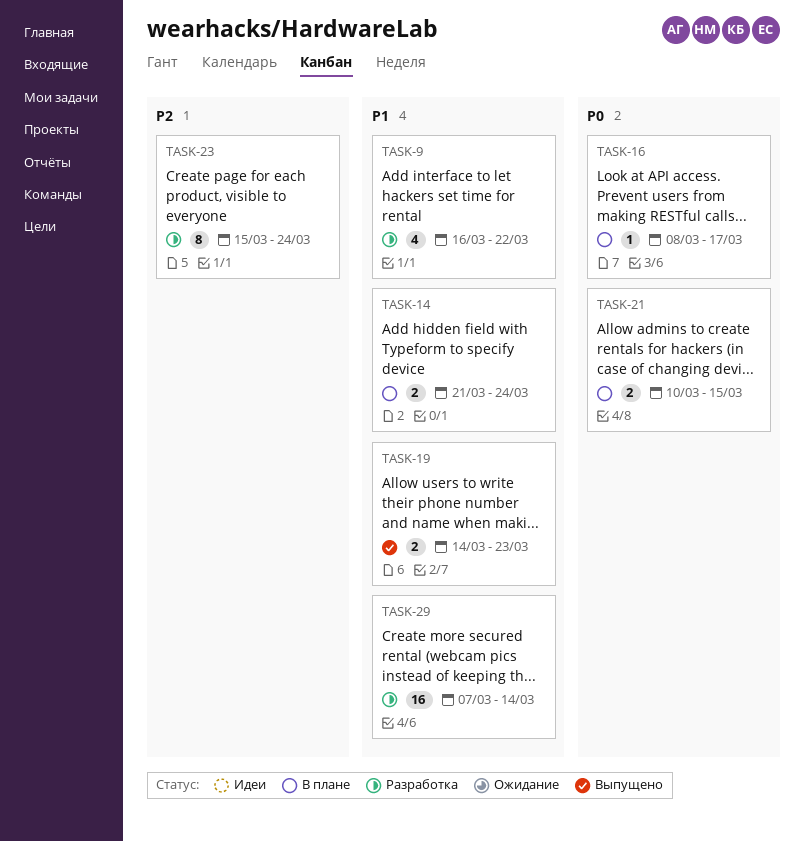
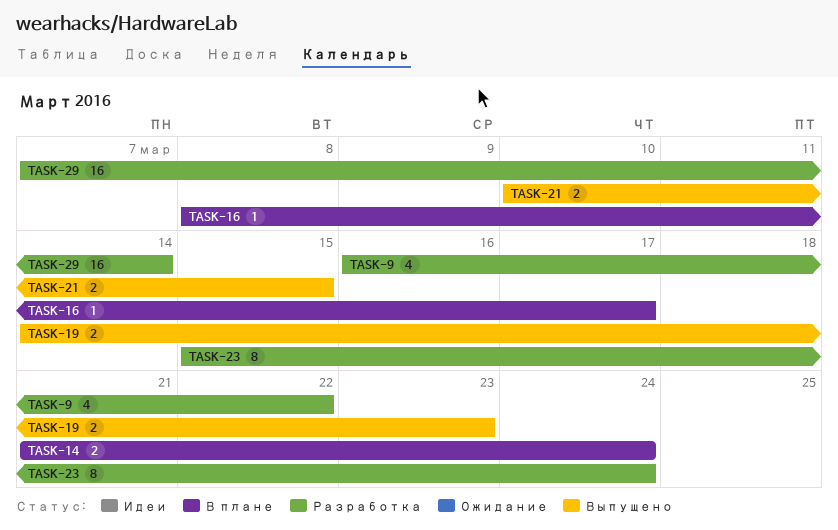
TASK-21, status: В плане -> Выпущено

